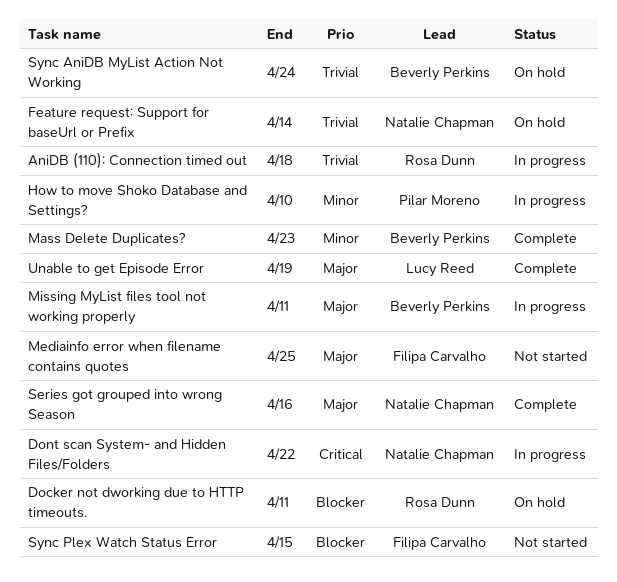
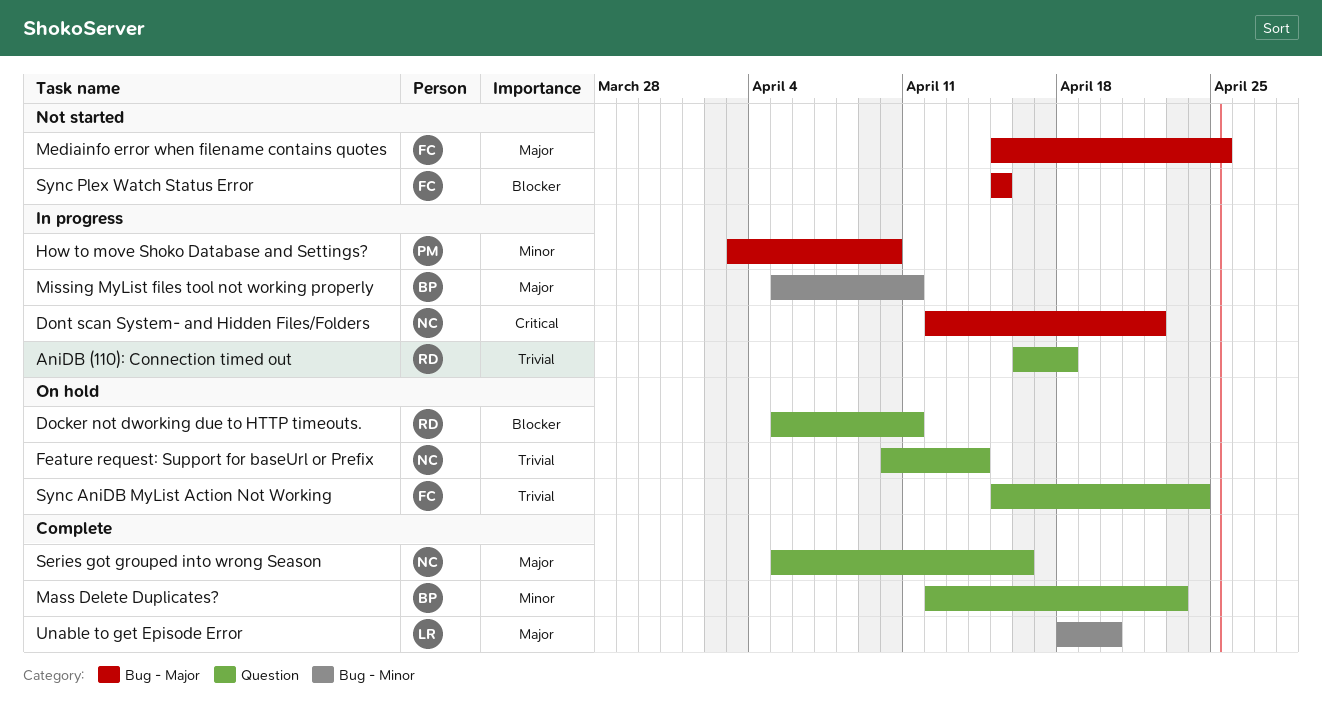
Sync AniDB MyList Action Not Working, owner: Beverly Perkins -> Filipa Carvalho
Unable to get Episode Error, due: Apr 19 -> Apr 20

